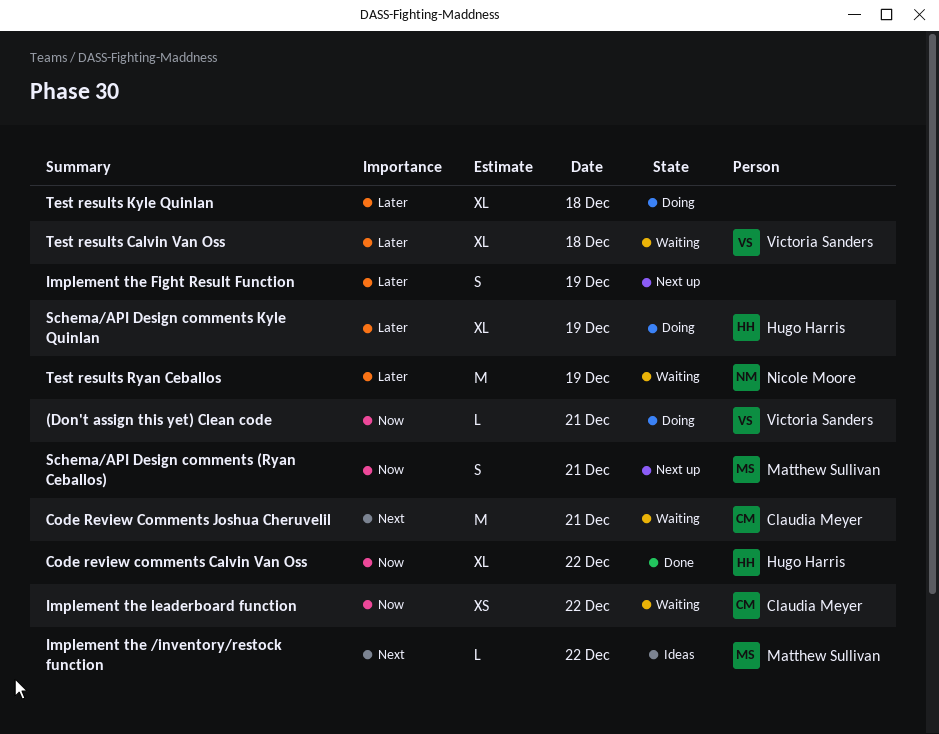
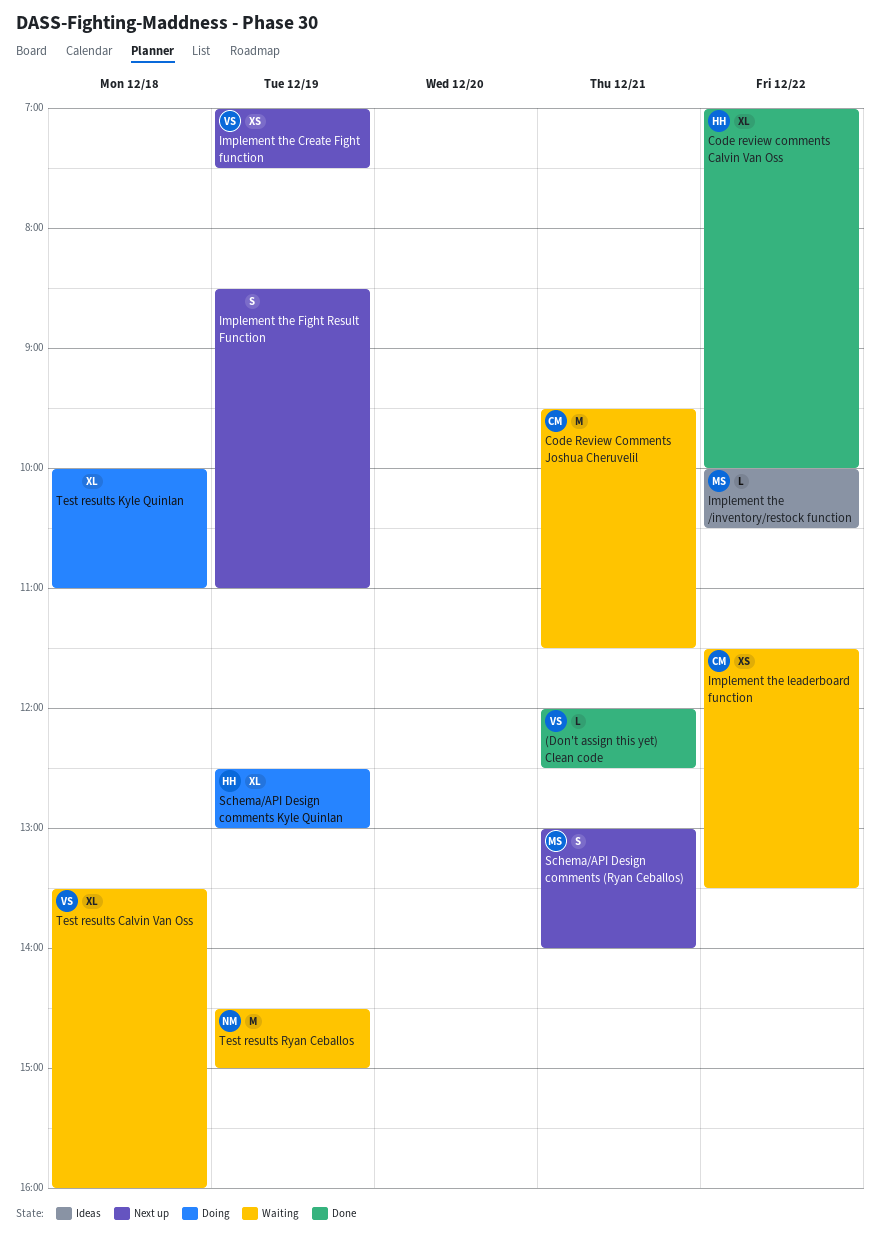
(Don't assign this yet) Clean code, status: Doing -> Done
Implement the Create Fight function: none -> present

